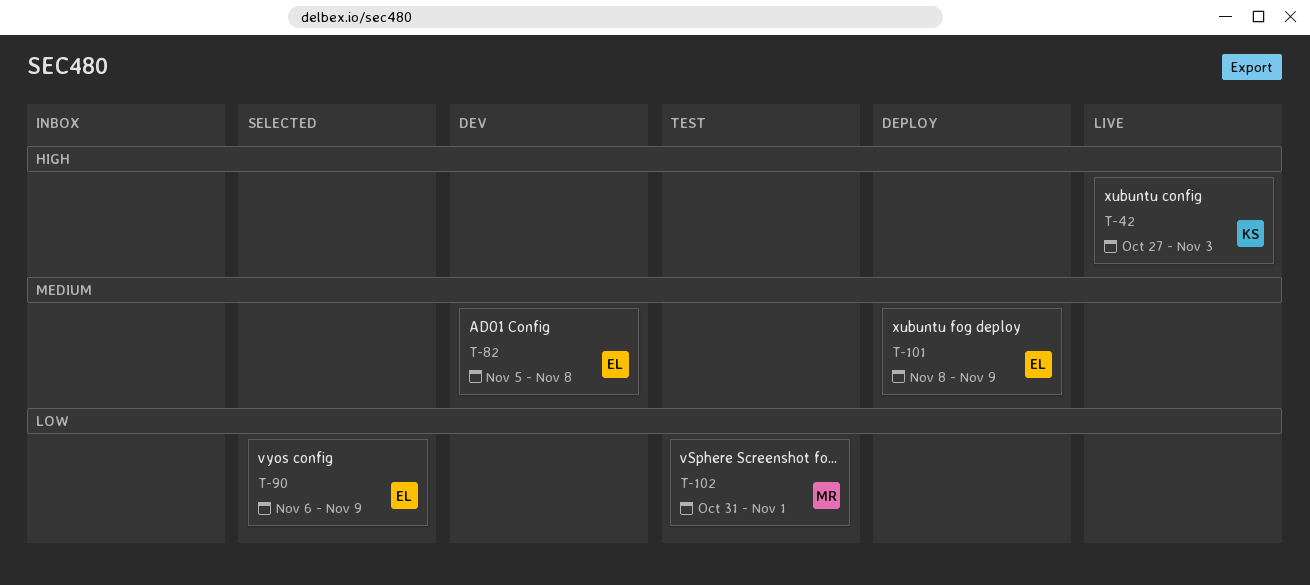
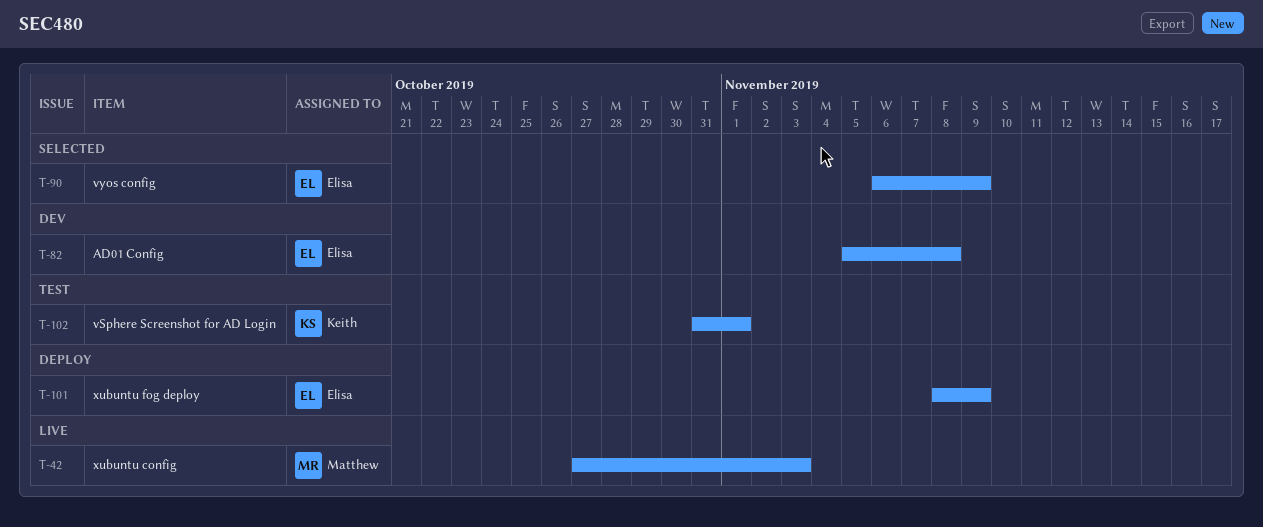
T-42, owner: Keith -> Matthew
T-102, owner: Matthew -> Keith

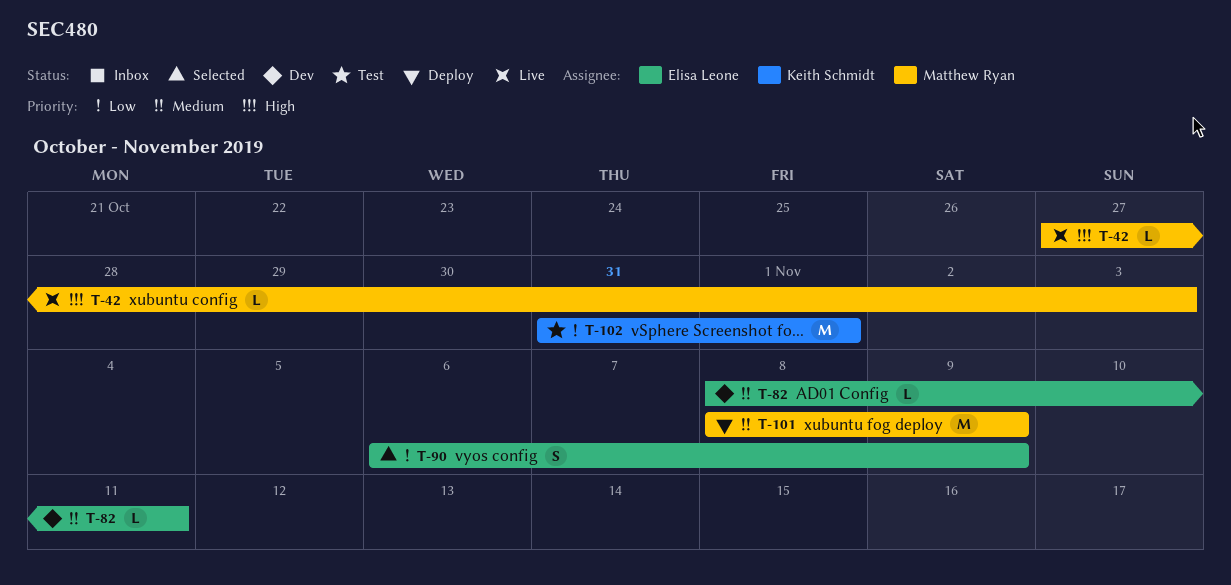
T-82, start: Nov 5 -> Nov 8
T-82, due: Nov 8 -> Nov 11
T-101, owner: Elisa Leone -> Matthew Ryan

